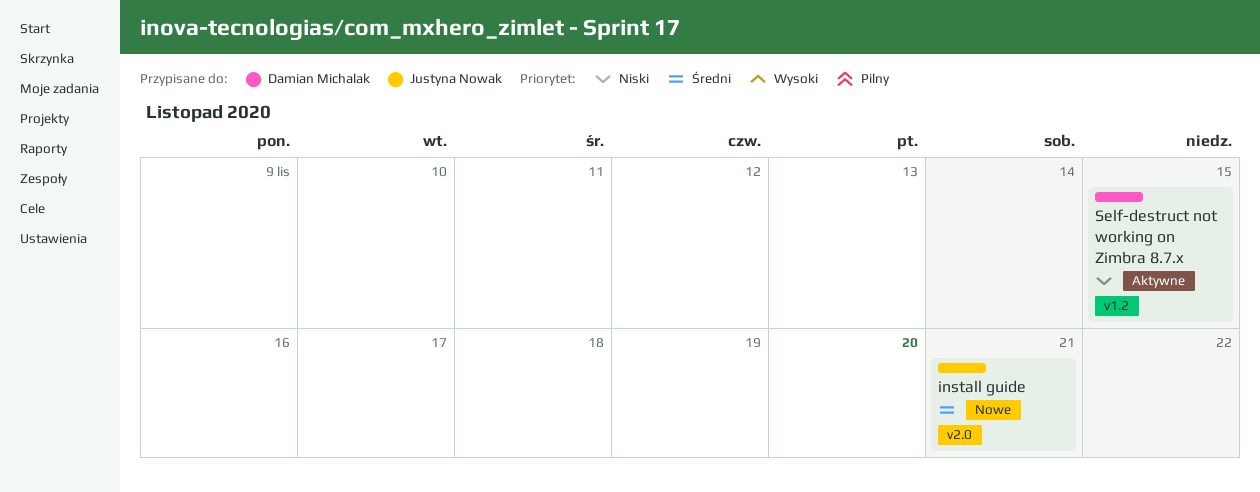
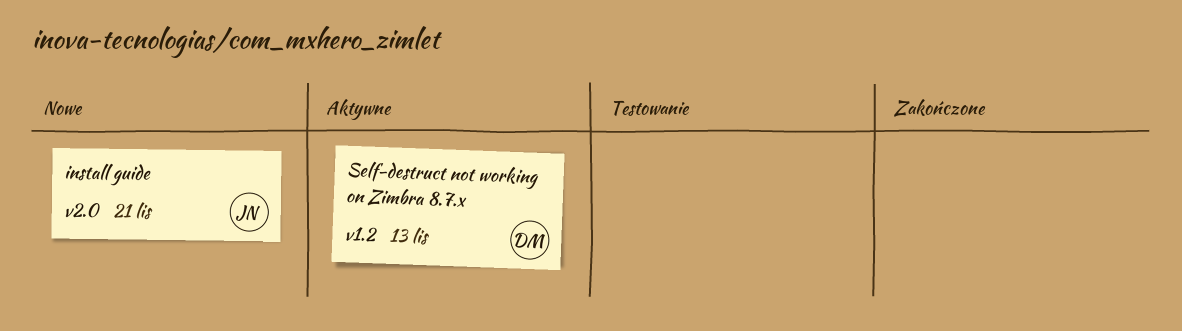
Self-destruct not working on Zimbra 8.7.x, due: Nov 15 -> Nov 13

